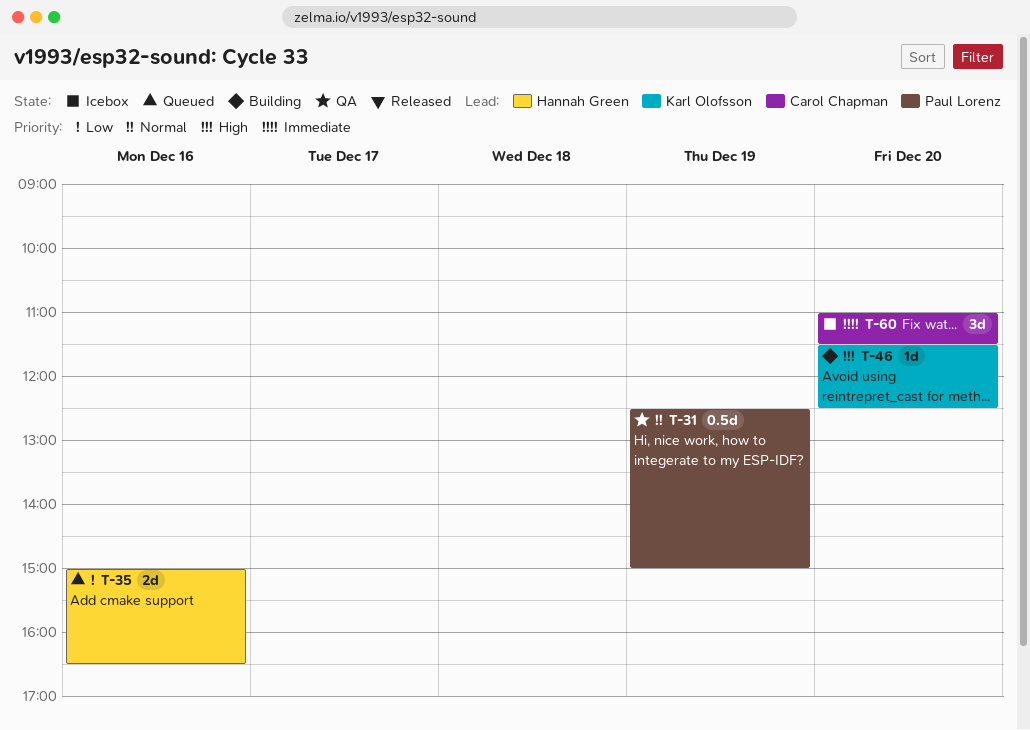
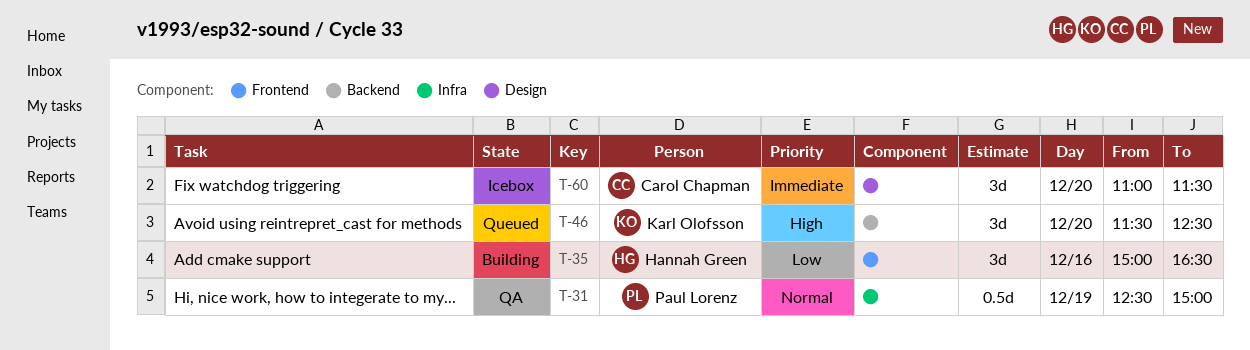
T-35, status: Queued -> Building
T-35, estimate: 2d -> 3d
T-46, status: Building -> Queued
T-46, estimate: 1d -> 3d

